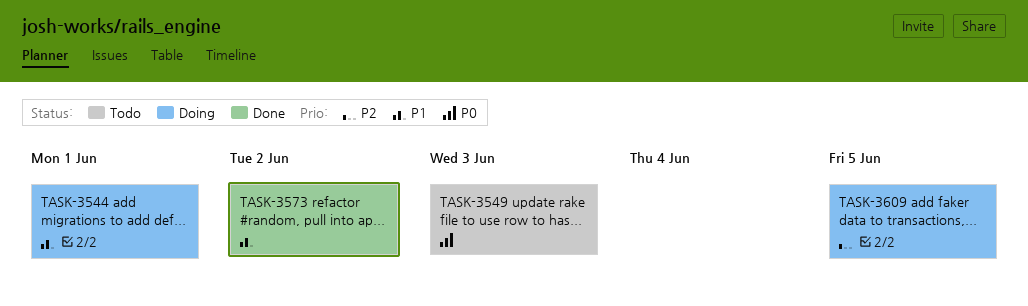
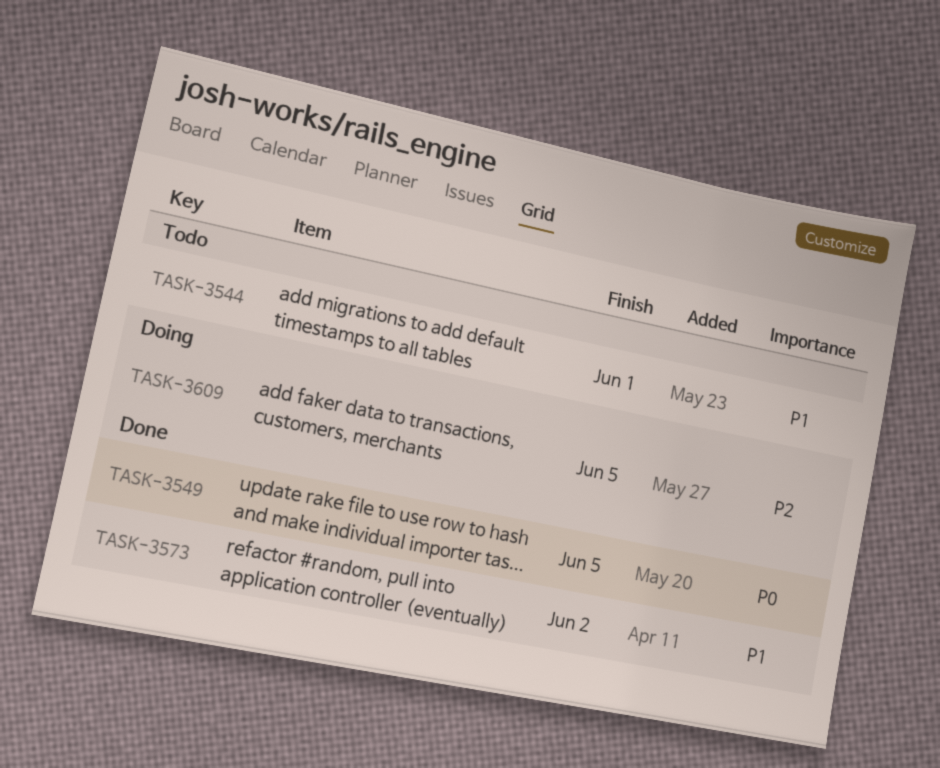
TASK-3544, status: Doing -> Todo
TASK-3549, status: Todo -> Done
TASK-3549, due: Jun 3 -> Jun 5

